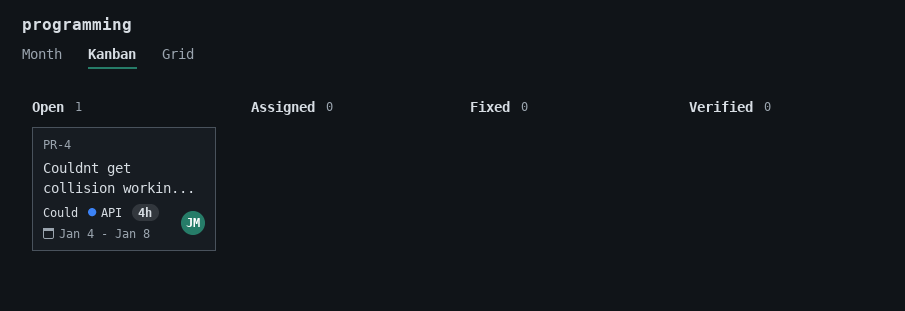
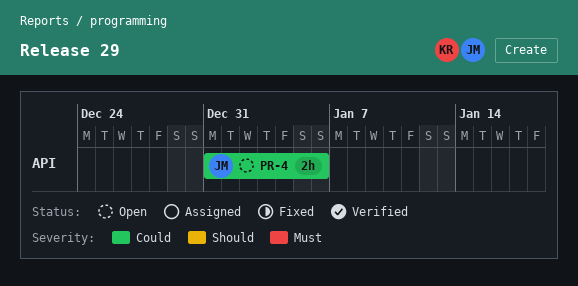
PR-4, estimate: 4h -> 2h
PR-4, start: Jan 4 -> Dec 31
PR-4, due: Jan 8 -> Jan 6

